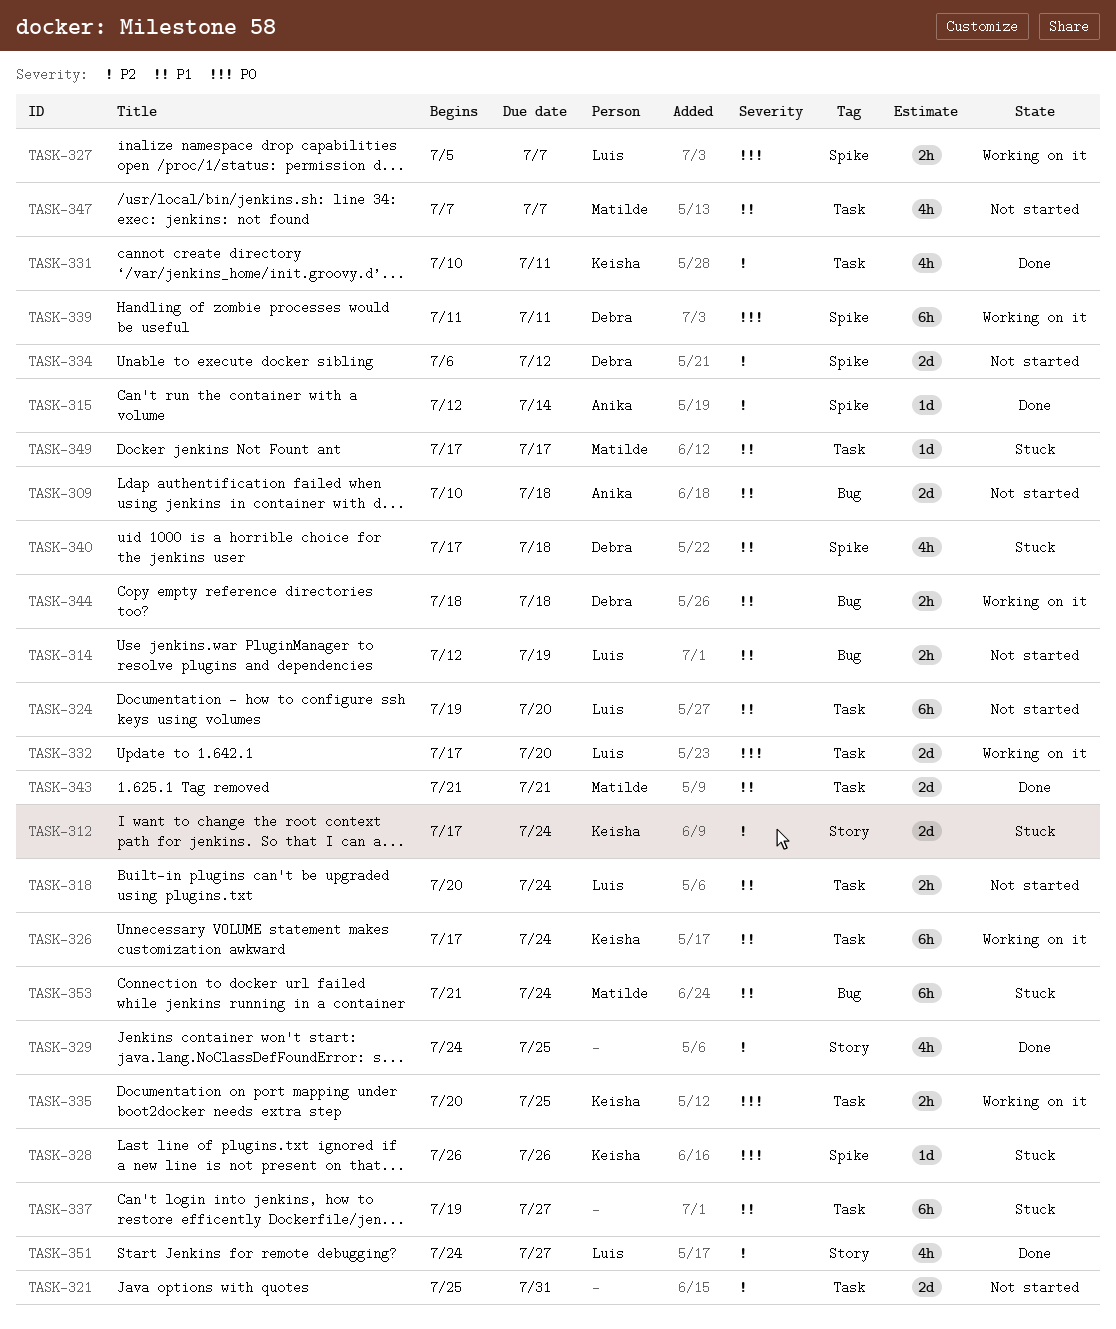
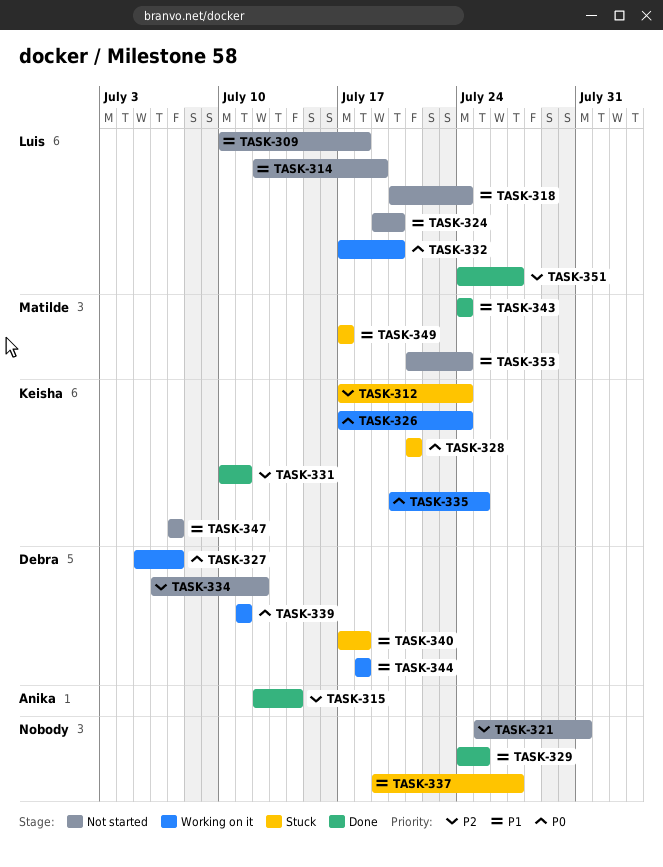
TASK-309, owner: Anika -> Luis
TASK-326, priority: P1 -> P0
TASK-327, owner: Luis -> Debra
TASK-328, start: Jul 26 -> Jul 21
TASK-328, due: Jul 26 -> Jul 21
TASK-329, priority: P2 -> P1
TASK-343, start: Jul 21 -> Jul 24
TASK-343, due: Jul 21 -> Jul 24
TASK-347, owner: Matilde -> Keisha
TASK-353, status: Stuck -> Not started

